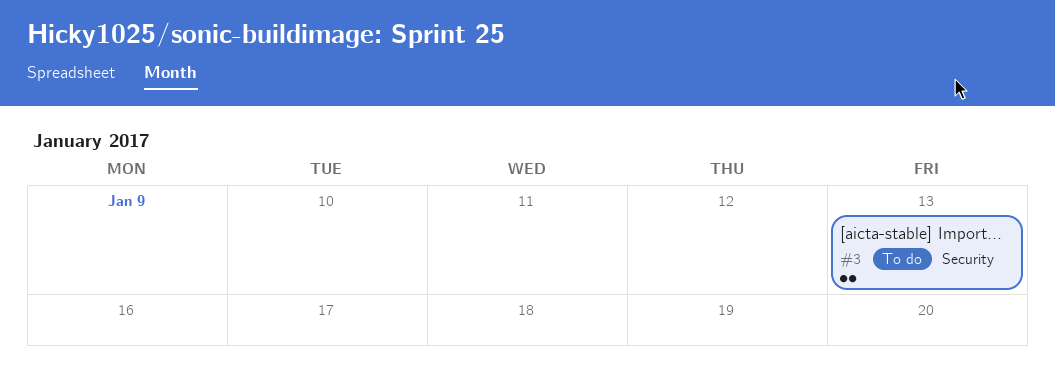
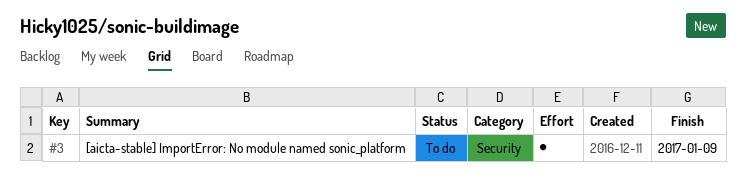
#3, estimate: 2 -> 1
#3, due: Jan 13 -> Jan 9

